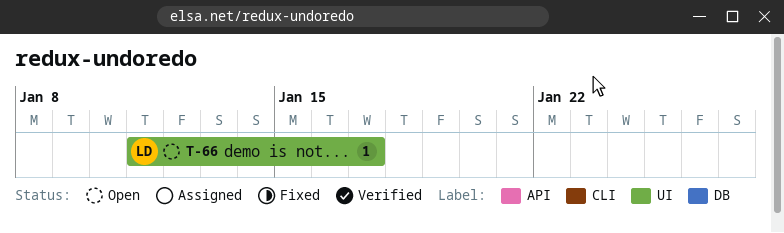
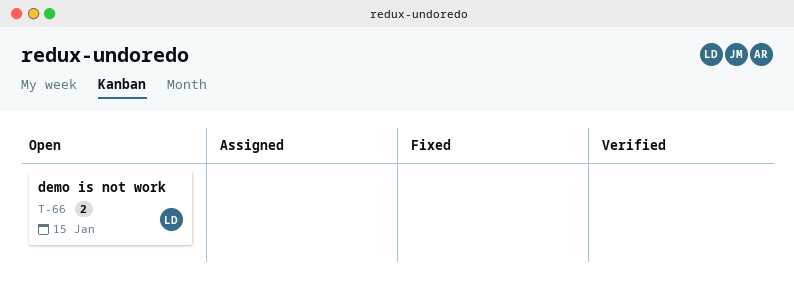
T-66, estimate: 1 -> 2
T-66, due: Jan 17 -> Jan 15

